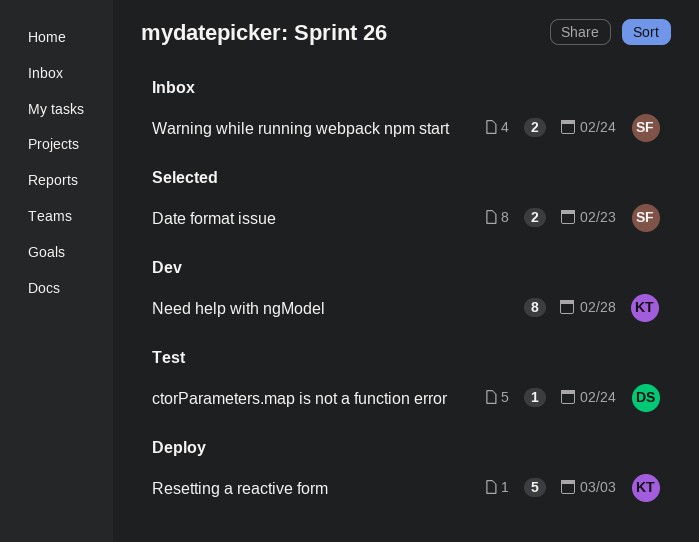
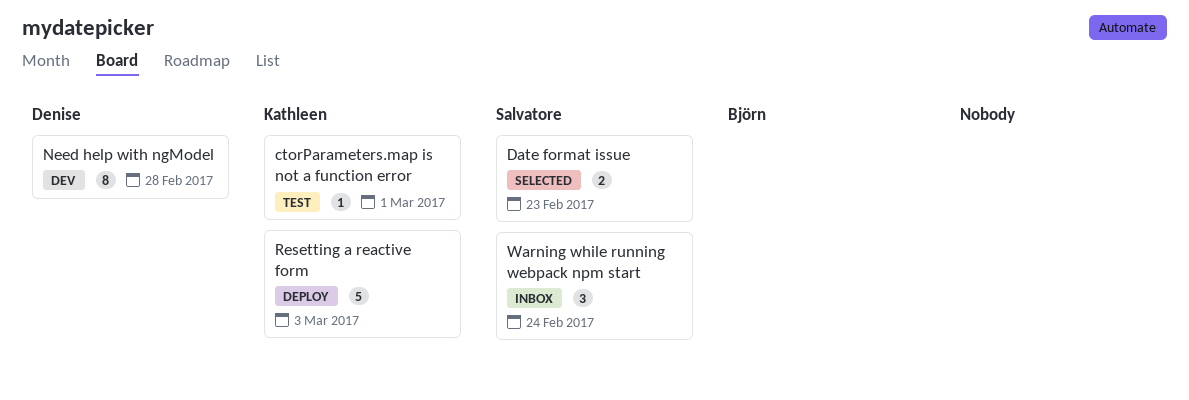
ctorParameters.map is not a function error, owner: Denise -> Kathleen
ctorParameters.map is not a function error, due: Feb 24 -> Mar 1
Need help with ngModel, owner: Kathleen -> Denise
Warning while running webpack npm start, estimate: 2 -> 3

